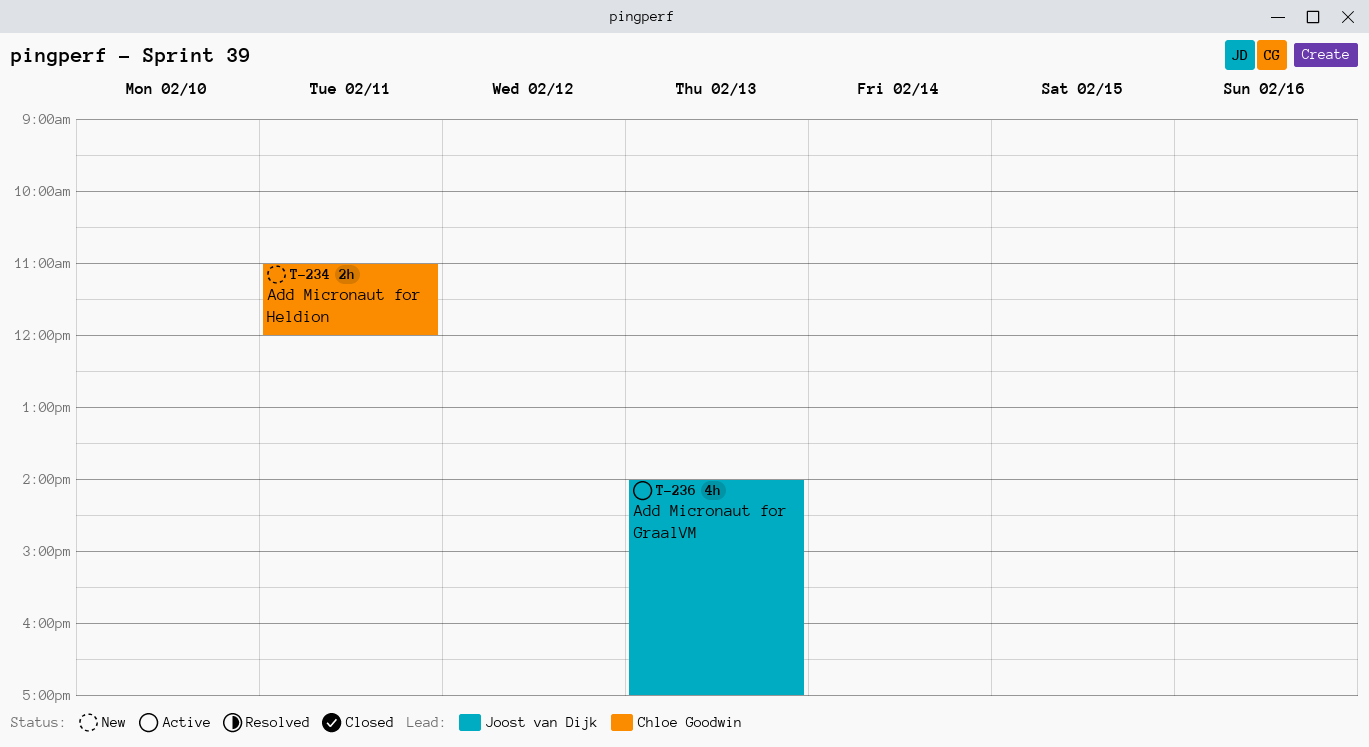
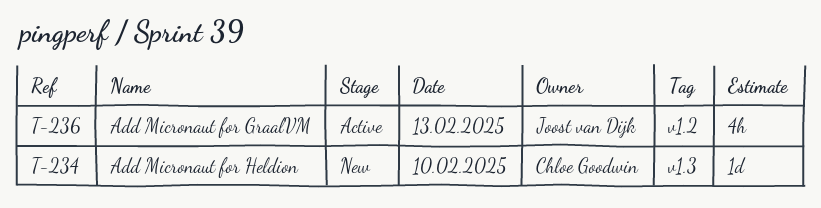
T-234, estimate: 2h -> 1d
T-234, day: Feb 11 -> Feb 10

